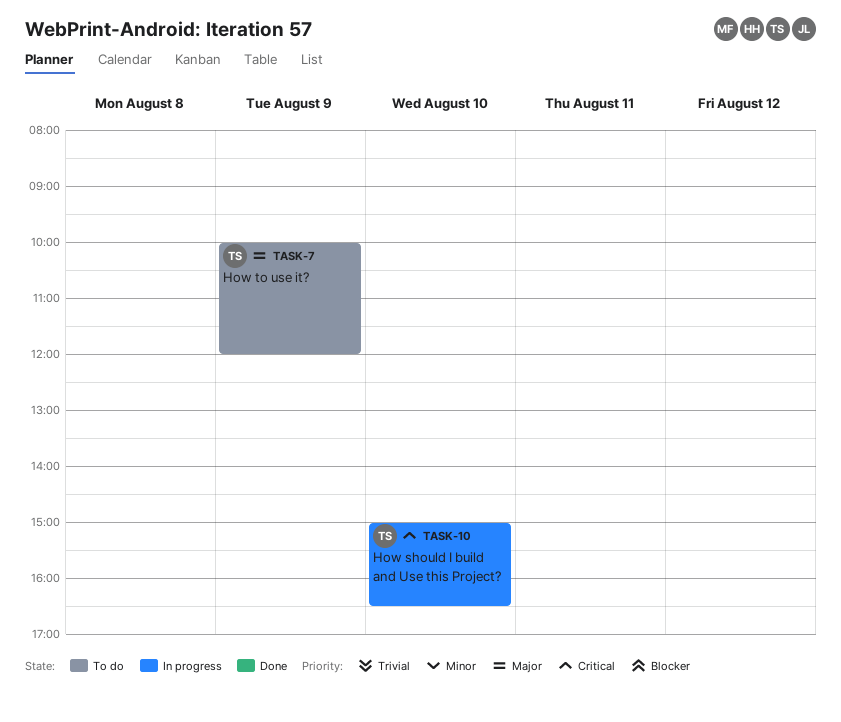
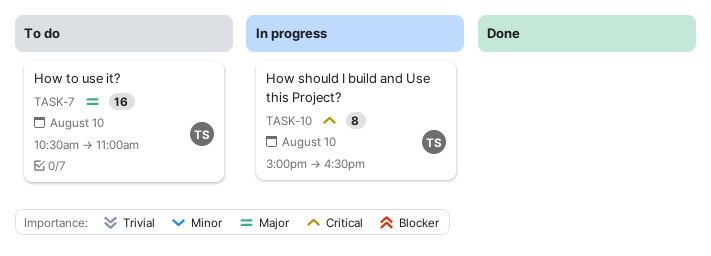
TASK-7, day: Aug 9 -> Aug 10
TASK-7, begins: 10:00 -> 10:30
TASK-7, ends: 12:00 -> 11:00

